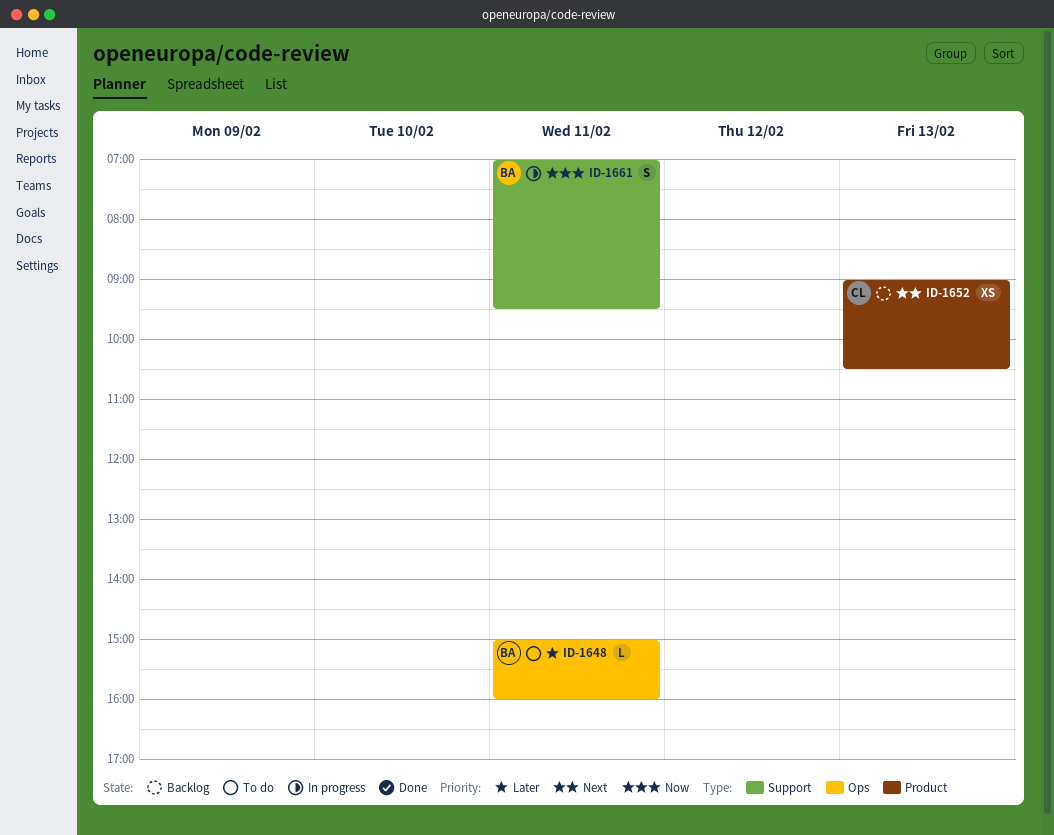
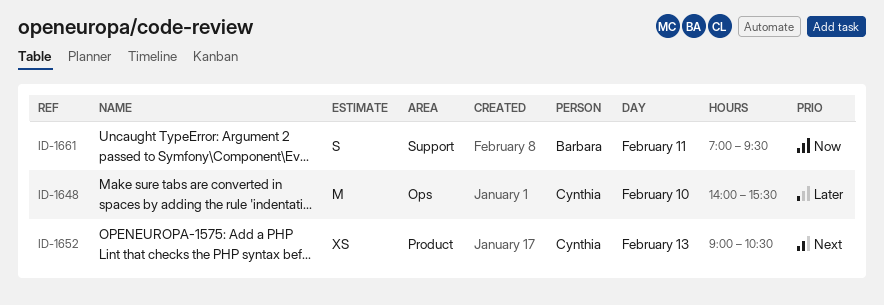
ID-1648, owner: Barbara -> Cynthia
ID-1648, estimate: L -> M
ID-1648, day: Feb 11 -> Feb 10
ID-1648, begins: 15:00 -> 14:00
ID-1648, ends: 16:00 -> 15:30

